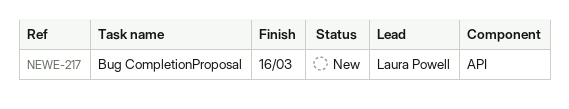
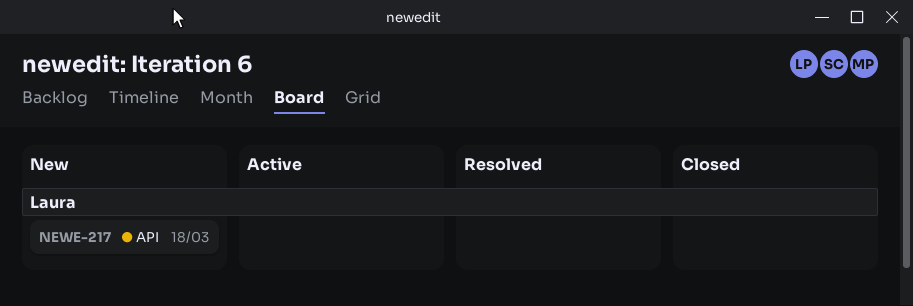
NEWE-217, due: Mar 16 -> Mar 18

